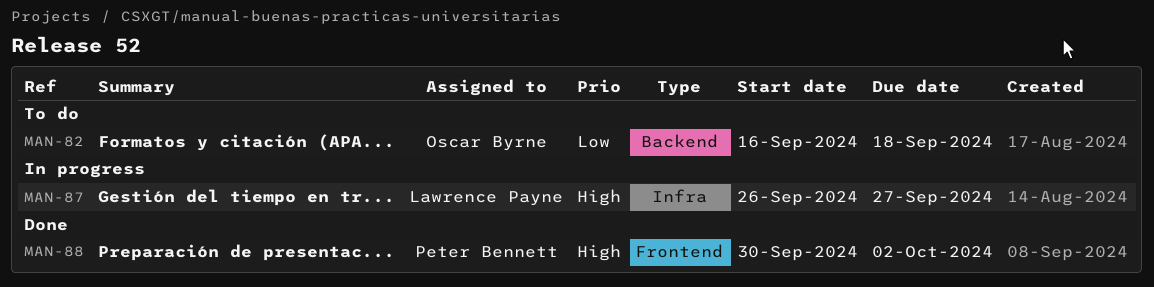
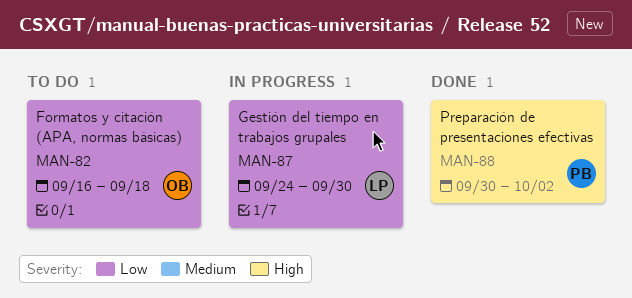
MAN-87, priority: High -> Low
MAN-87, start: Sep 26 -> Sep 24
MAN-87, due: Sep 27 -> Sep 30

